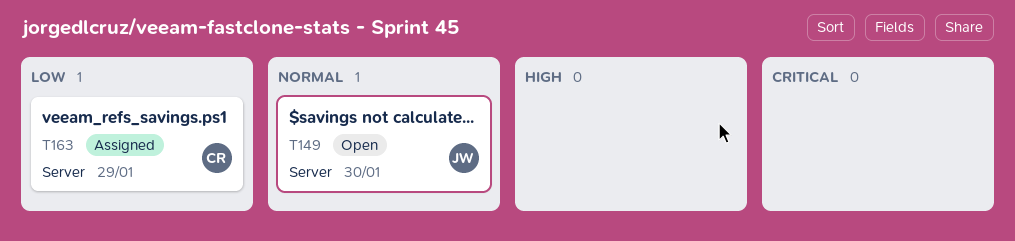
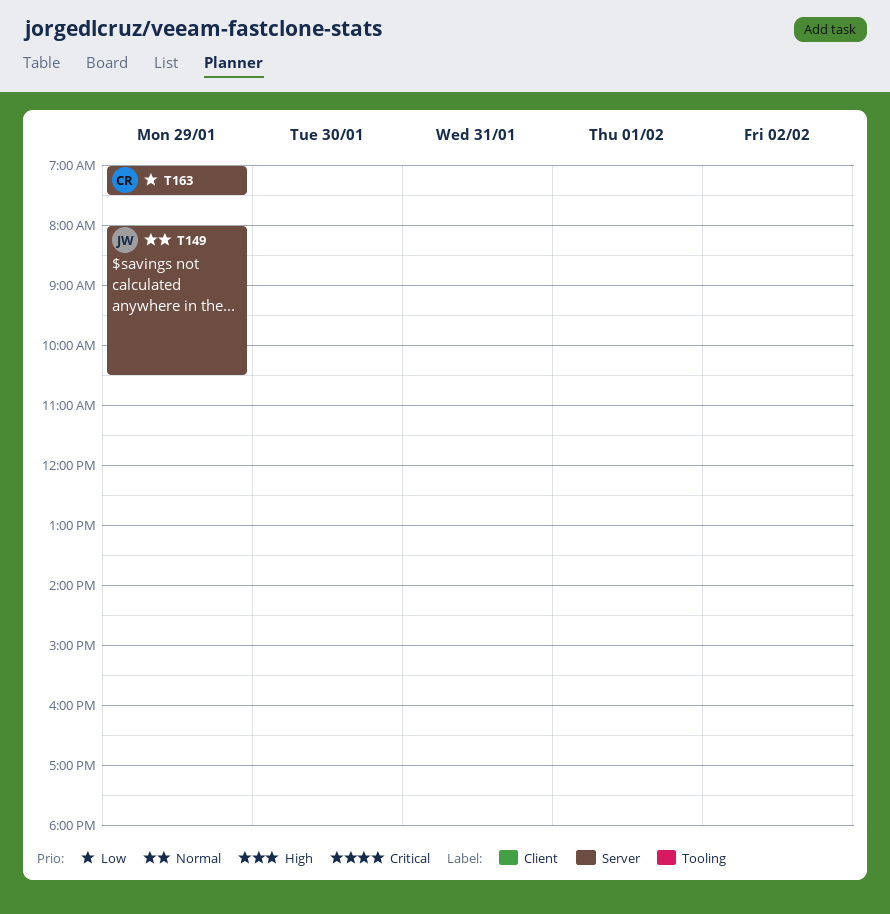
T149, day: Jan 30 -> Jan 29

